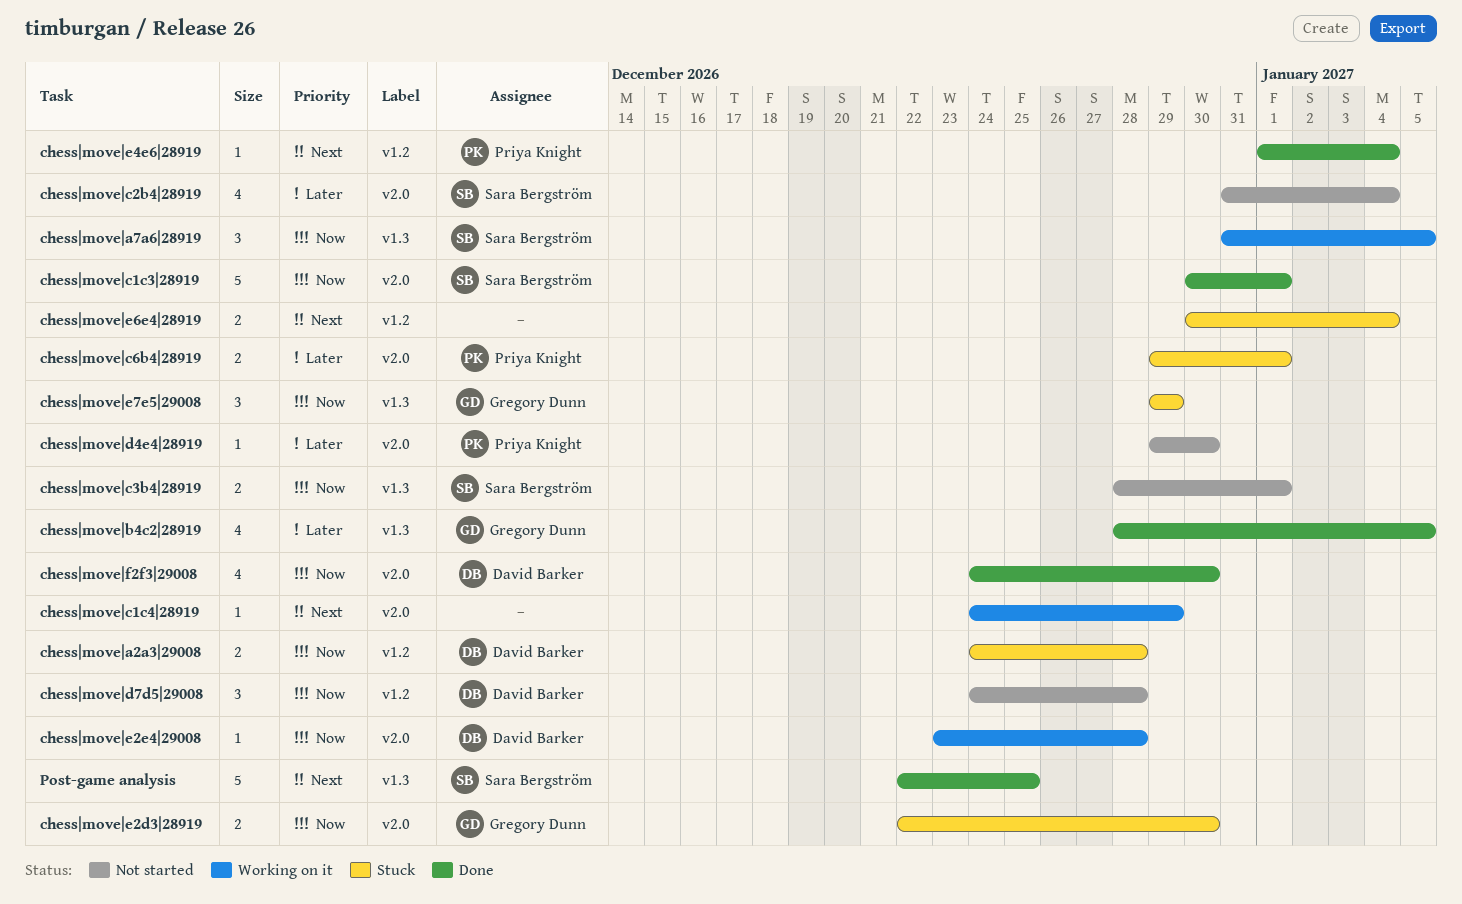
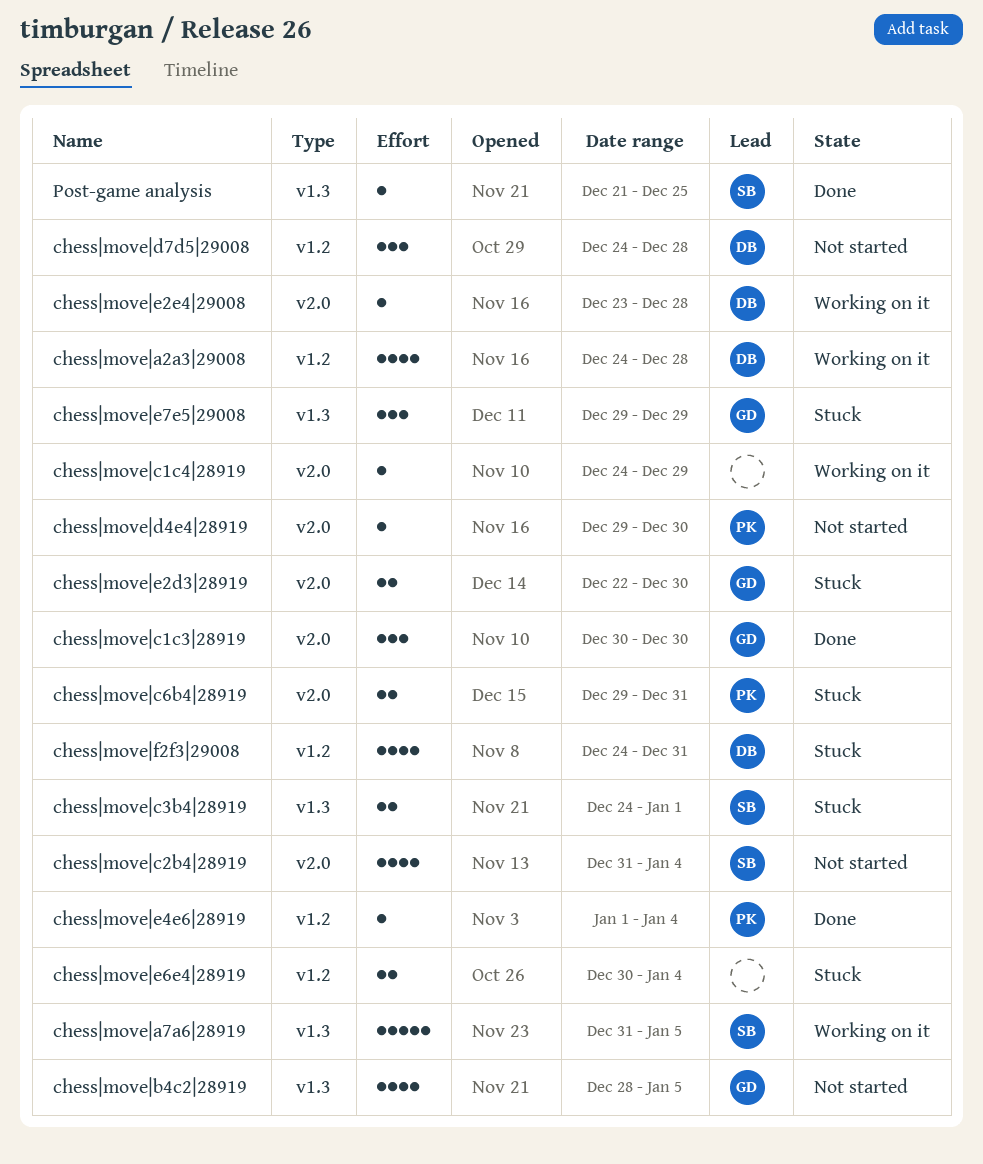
chess|move|a2a3|29008, status: Stuck -> Working on it
chess|move|a2a3|29008, estimate: 2 -> 4
chess|move|a7a6|28919, estimate: 3 -> 5
chess|move|b4c2|28919, status: Done -> Not started
chess|move|c1c3|28919, owner: Sara Bergström -> Gregory Dunn
chess|move|c1c3|28919, estimate: 5 -> 3
chess|move|c1c3|28919, due: Jan 1 -> Dec 30
chess|move|c3b4|28919, status: Not started -> Stuck
chess|move|c3b4|28919, start: Dec 28 -> Dec 24
chess|move|c6b4|28919, due: Jan 1 -> Dec 31
chess|move|f2f3|29008, status: Done -> Stuck
chess|move|f2f3|29008, label: v2.0 -> v1.2
chess|move|f2f3|29008, due: Dec 30 -> Dec 31
Post-game analysis, estimate: 5 -> 1
Post-game analysis, start: Dec 22 -> Dec 21

